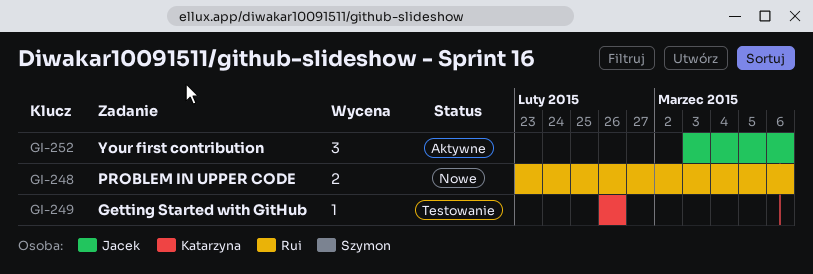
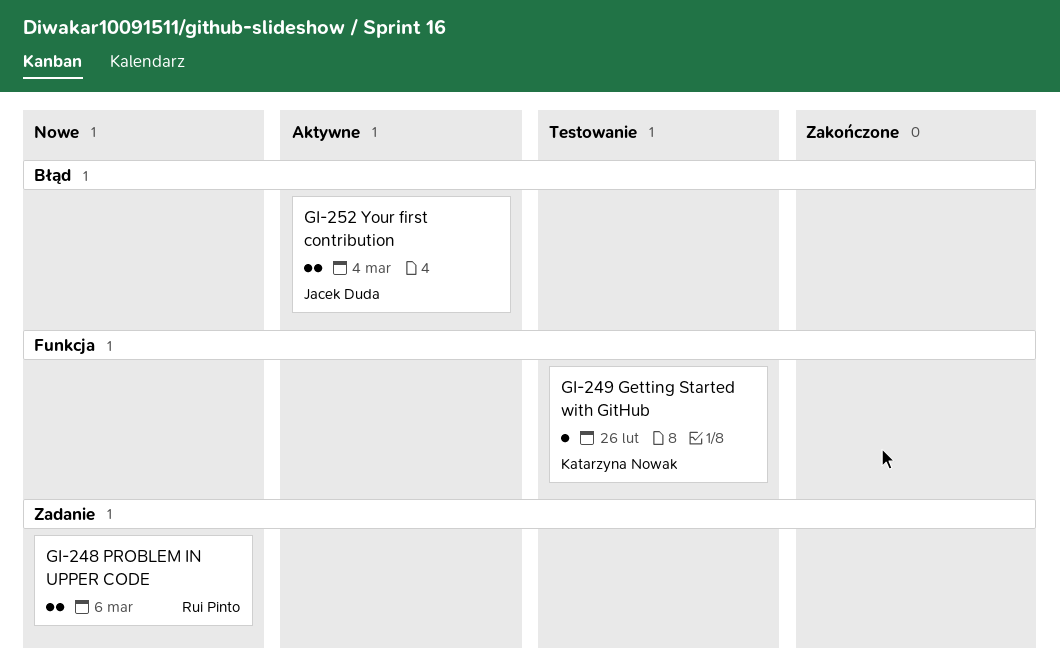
GI-252, estimate: 3 -> 2
GI-252, due: Mar 6 -> Mar 4

